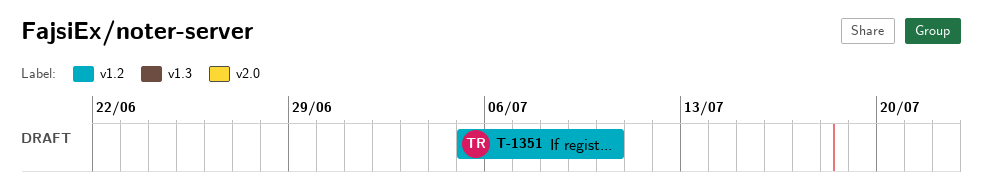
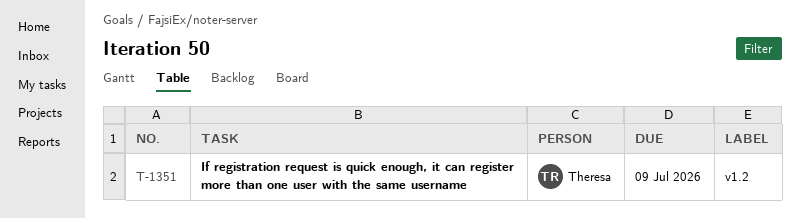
T-1351, due: Jul 10 -> Jul 9

